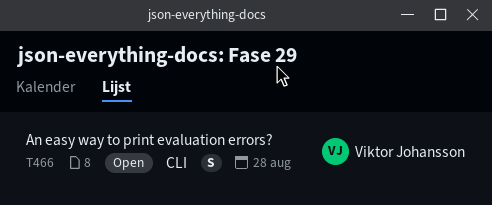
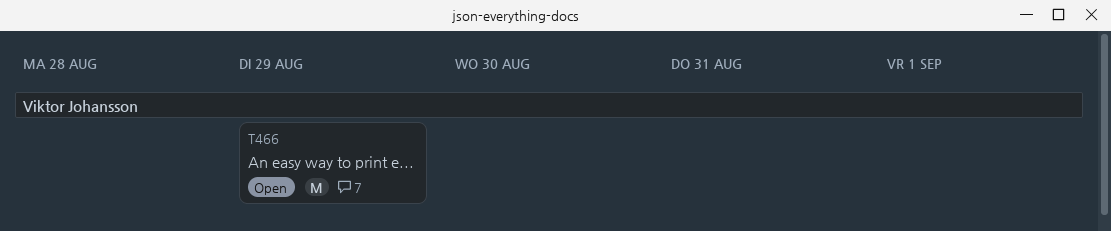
T466, estimate: S -> M
T466, due: Aug 28 -> Aug 29

